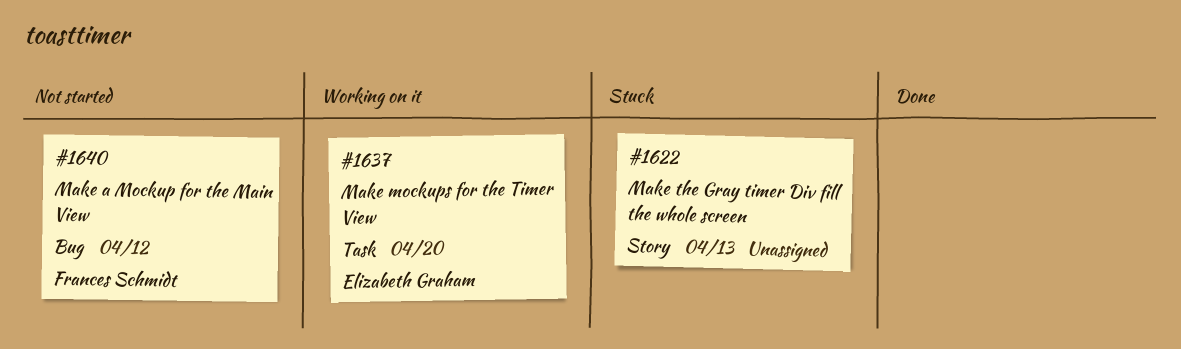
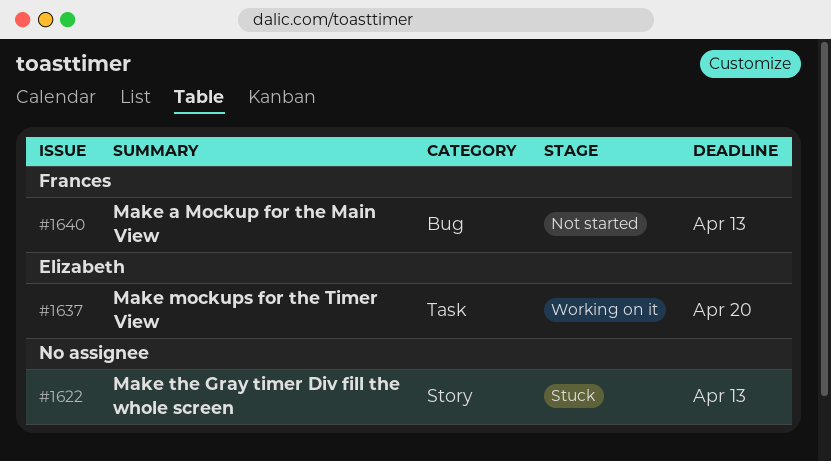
#1640, due: Apr 12 -> Apr 13

